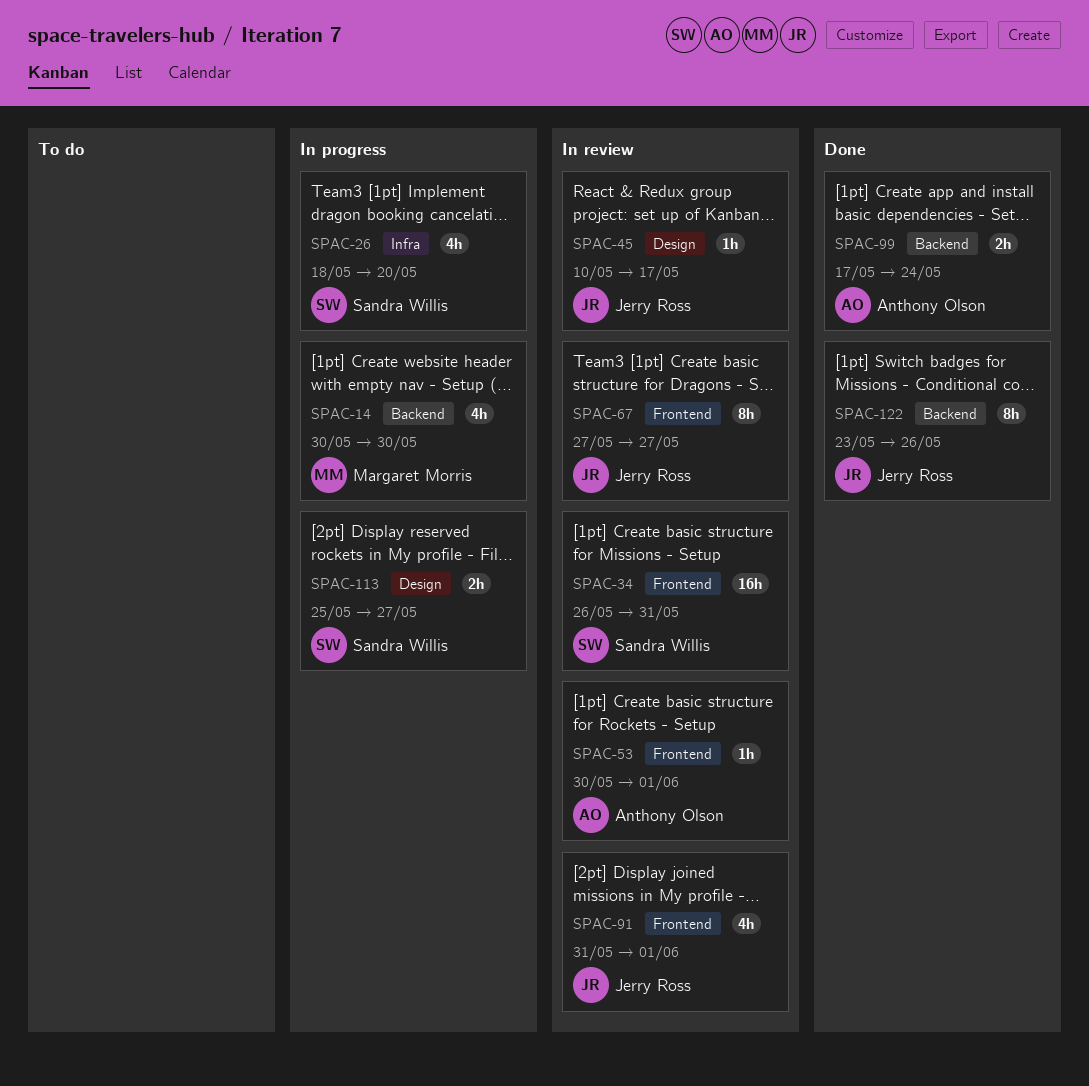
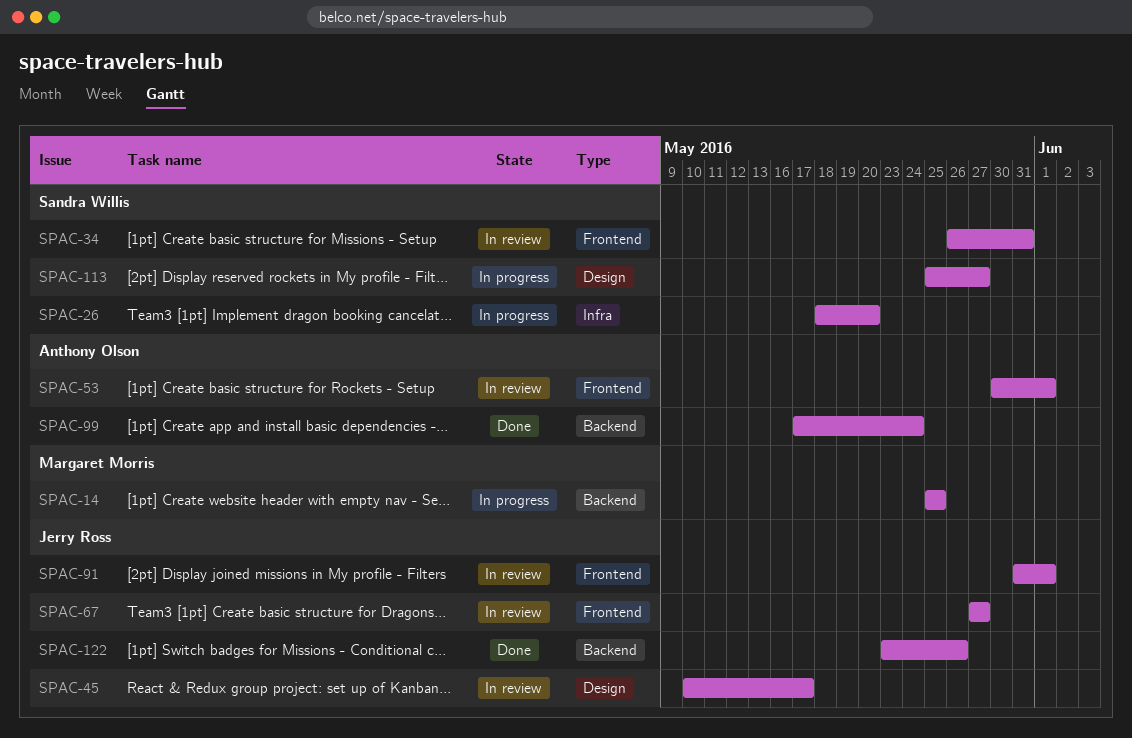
SPAC-14, start: May 30 -> May 25
SPAC-14, due: May 30 -> May 25

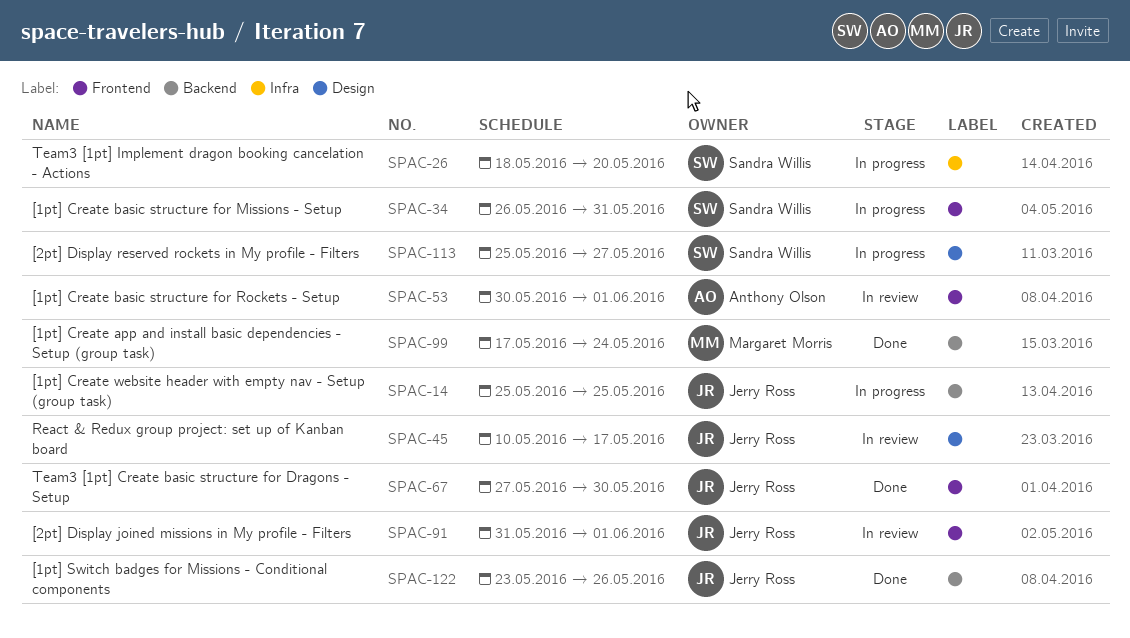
SPAC-14, owner: Margaret Morris -> Jerry Ross
SPAC-34, status: In review -> In progress
SPAC-67, status: In review -> Done
SPAC-67, due: May 27 -> May 30
SPAC-99, owner: Anthony Olson -> Margaret Morris

